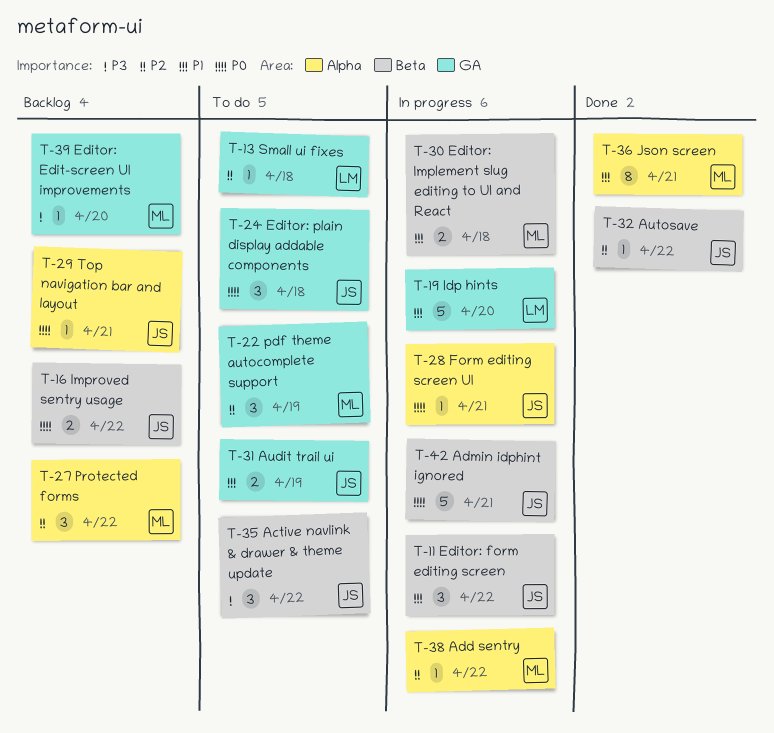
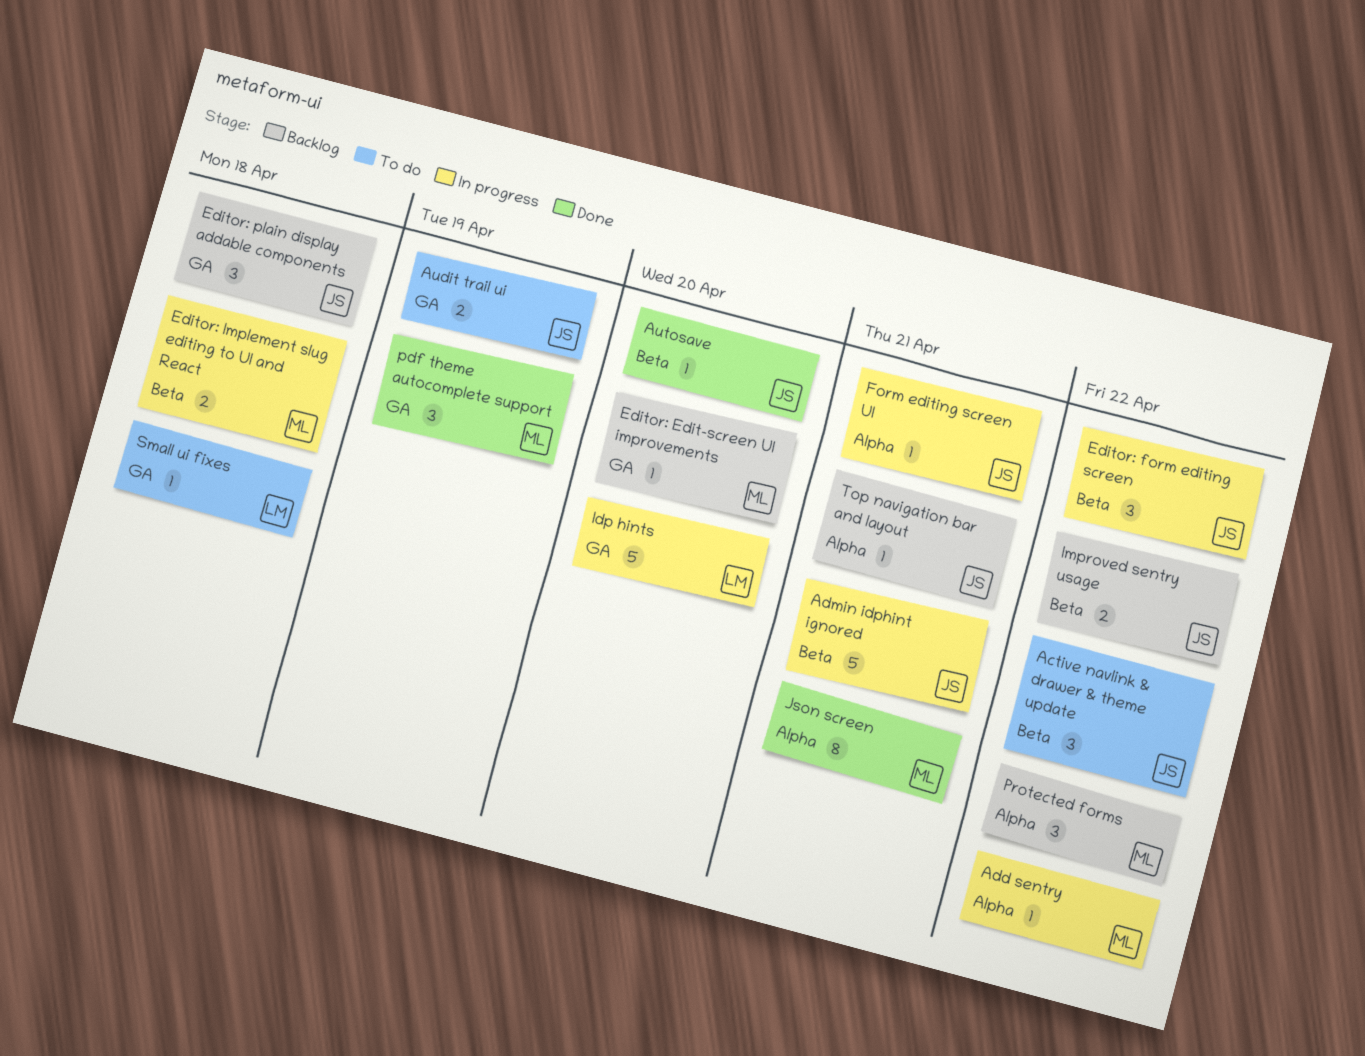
Autosave, due: Apr 22 -> Apr 20
Editor: plain display addable components, status: To do -> Backlog
pdf theme autocomplete support, status: To do -> Done

